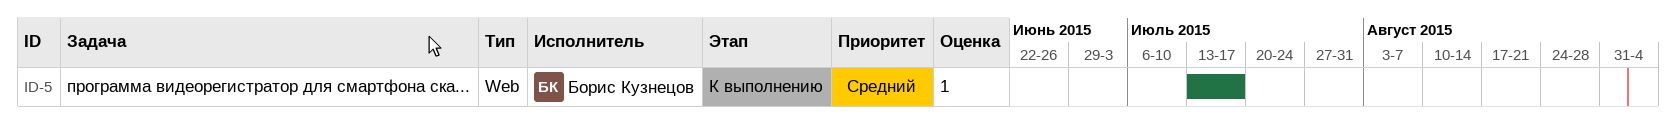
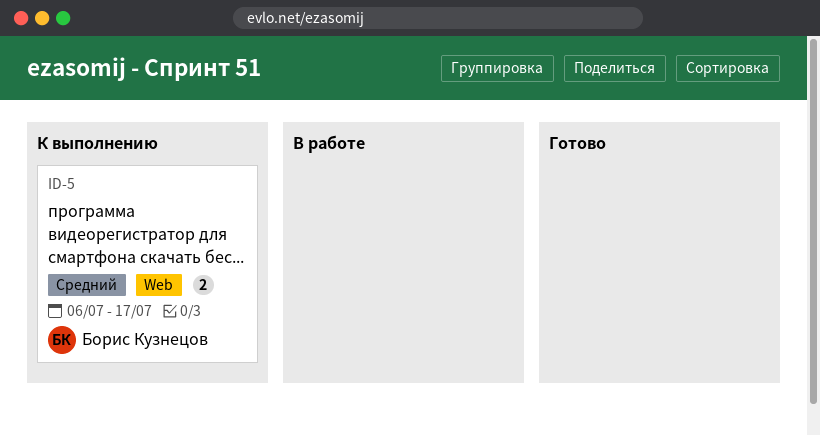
ID-5, estimate: 1 -> 2
ID-5, start: Jul 13 -> Jul 6

